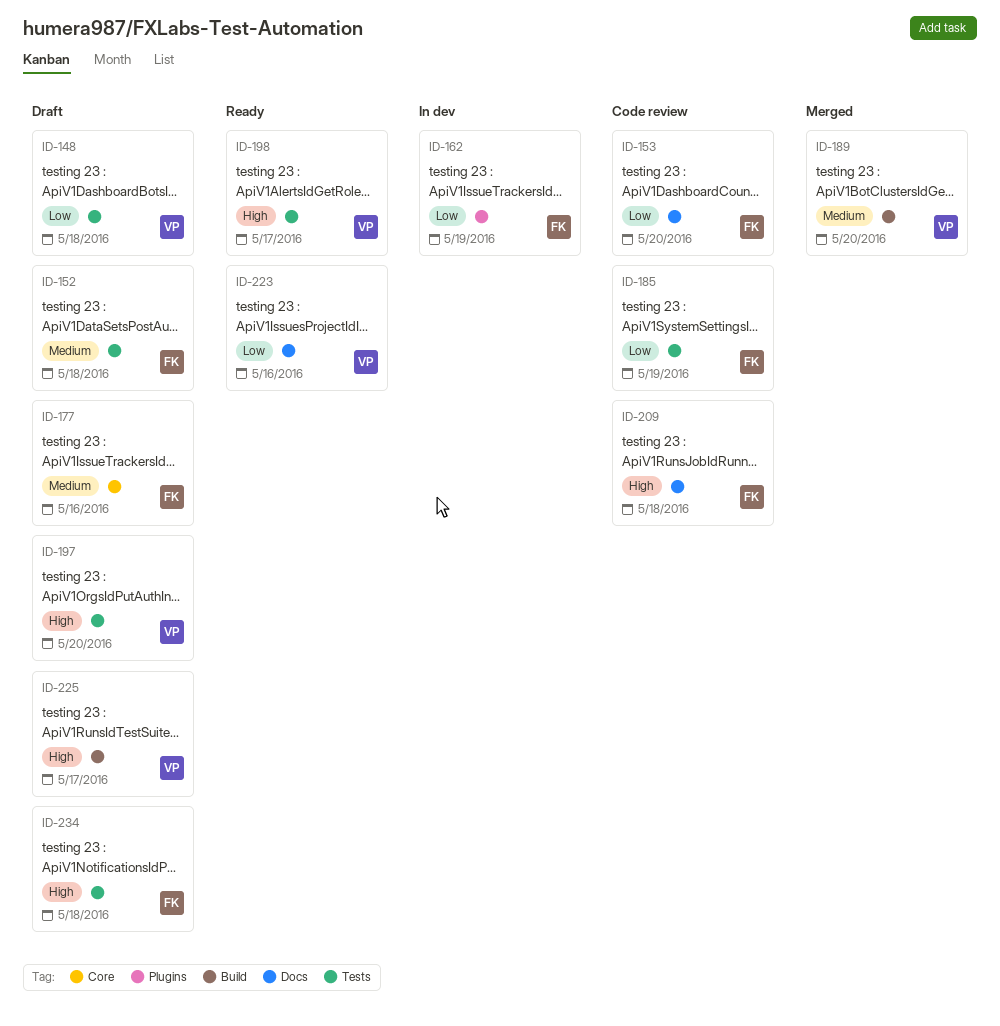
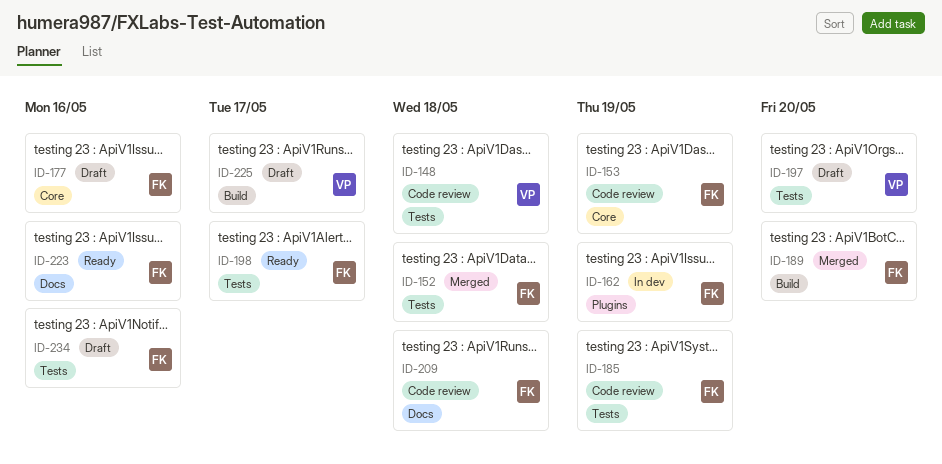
ID-148, status: Draft -> Code review
ID-152, status: Draft -> Merged
ID-153, label: Docs -> Core
ID-153, due: May 20 -> May 19
ID-189, owner: VP -> FK
ID-198, owner: VP -> FK
ID-223, owner: VP -> FK
ID-234, due: May 18 -> May 16

